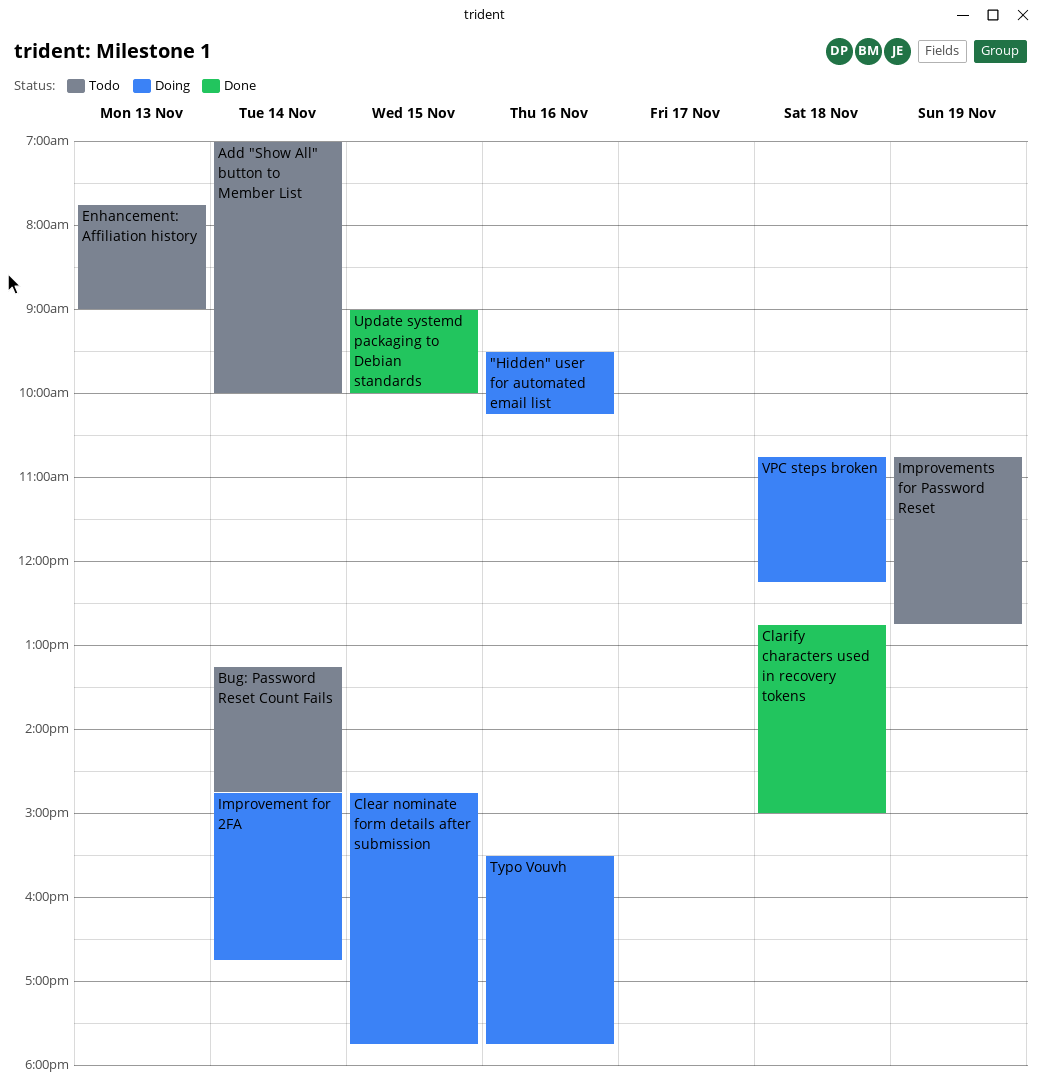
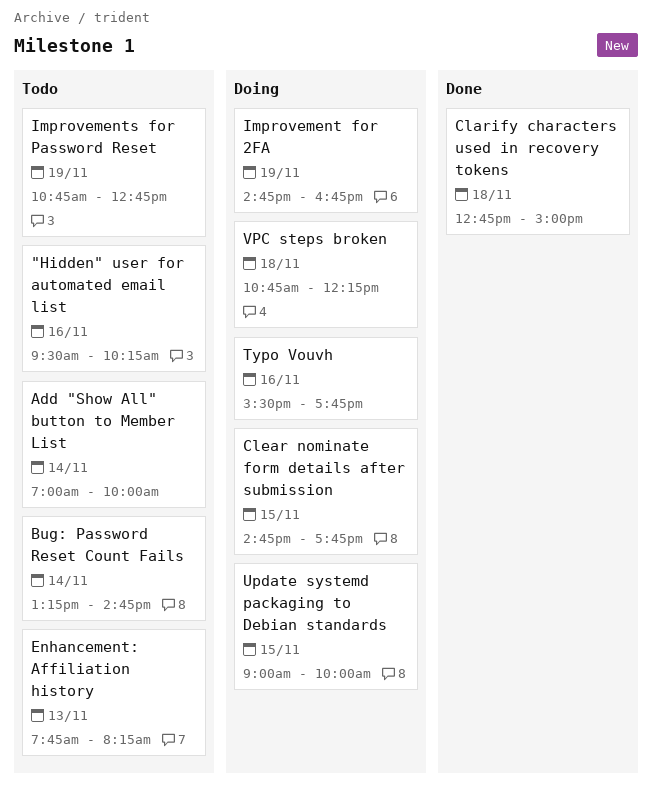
"Hidden" user for automated email list, status: Doing -> Todo
Enhancement: Affiliation history, ends: 09:00 -> 08:15
Improvement for 2FA, day: Nov 14 -> Nov 19
Update systemd packaging to Debian standards, status: Done -> Doing

